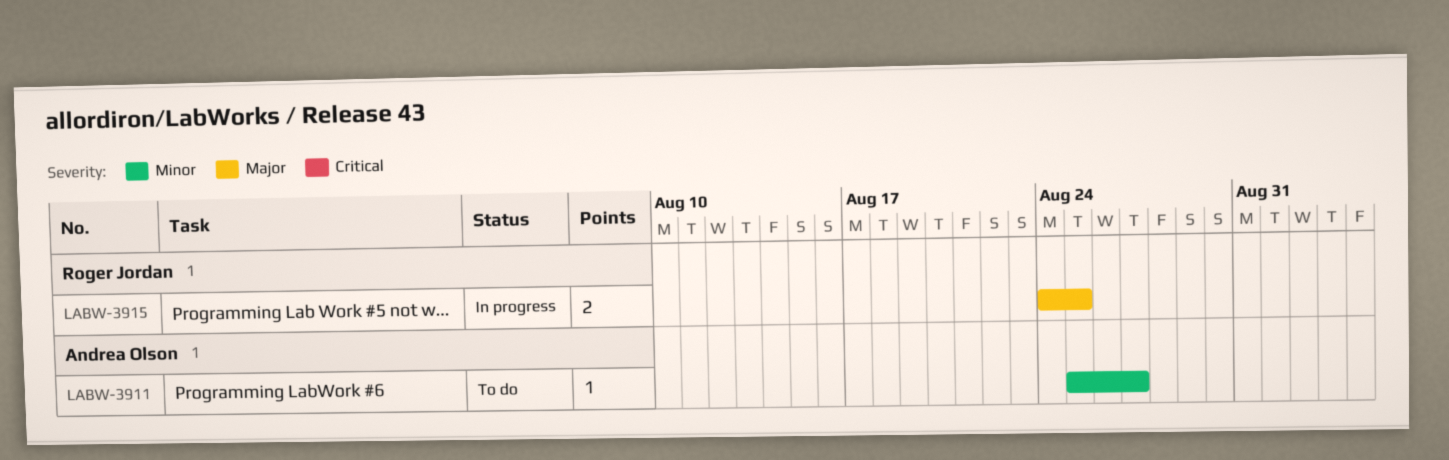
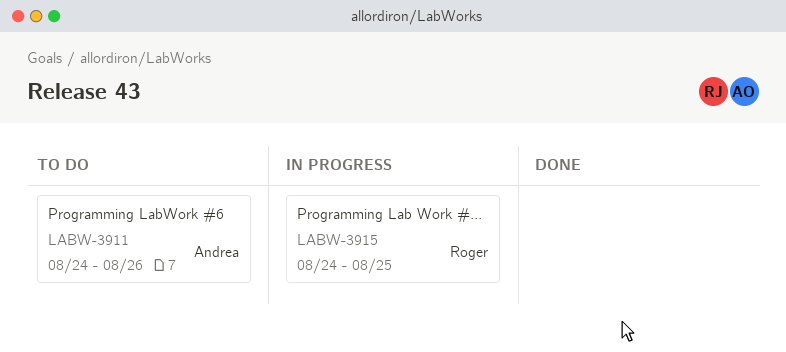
LABW-3911, start: Aug 25 -> Aug 24
LABW-3911, due: Aug 27 -> Aug 26

